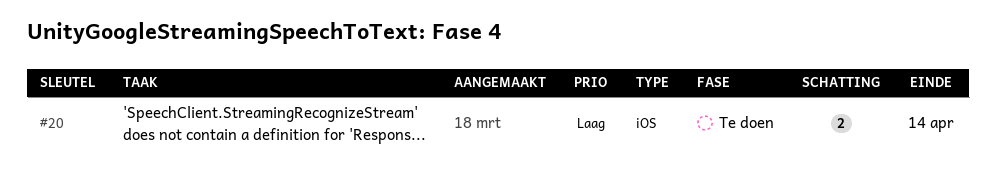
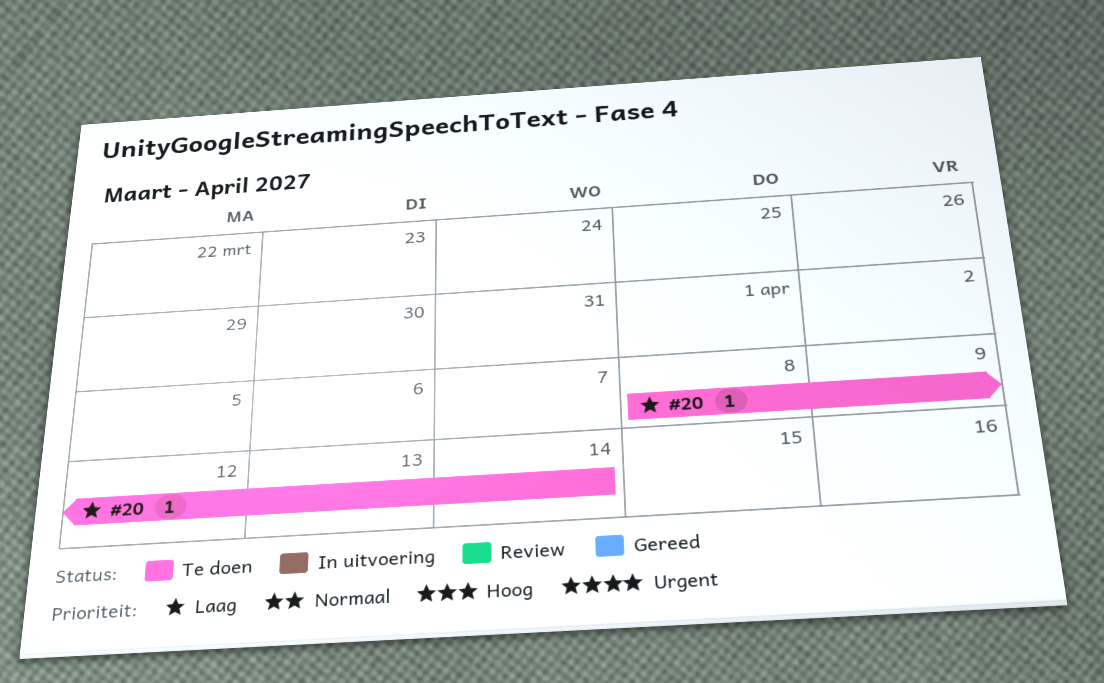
#20, estimate: 2 -> 1

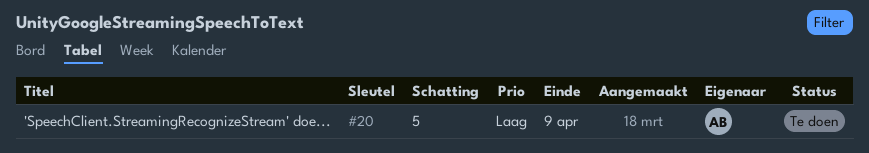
#20, estimate: 1 -> 5
#20, due: Apr 14 -> Apr 9

